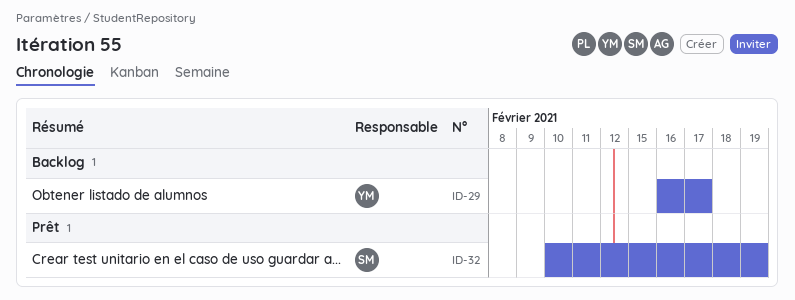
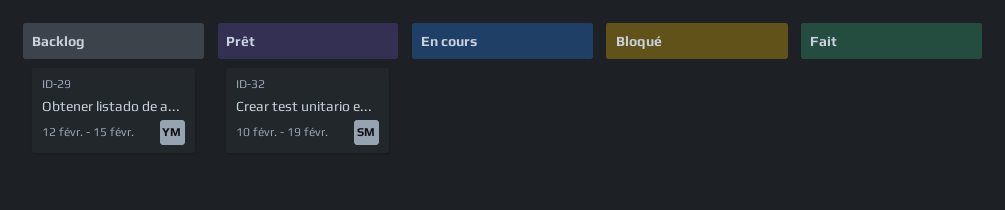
ID-29, start: Feb 16 -> Feb 12
ID-29, due: Feb 17 -> Feb 15

